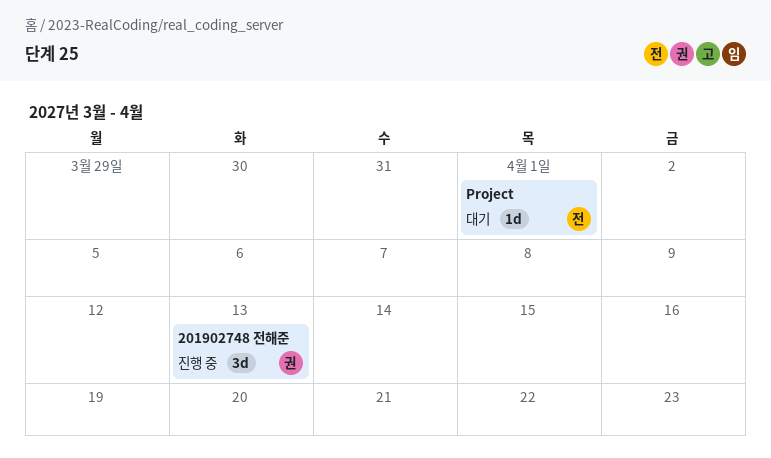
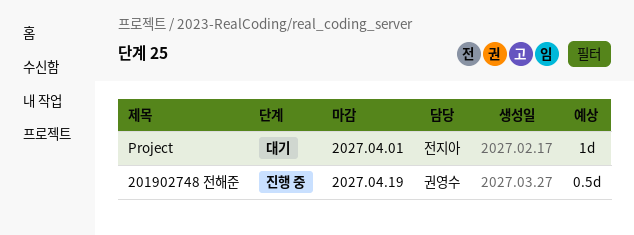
201902748 전해준, estimate: 3d -> 0.5d
201902748 전해준, due: Apr 13 -> Apr 19

